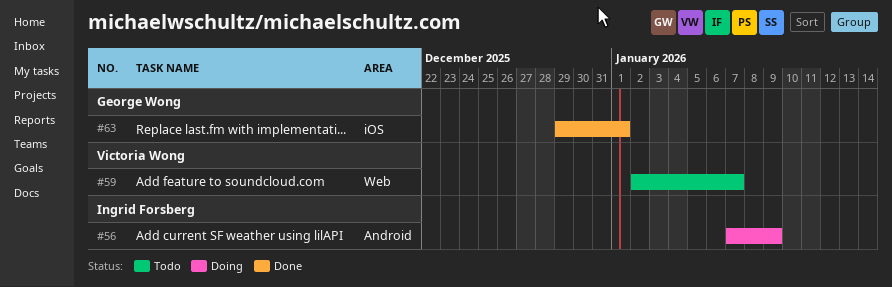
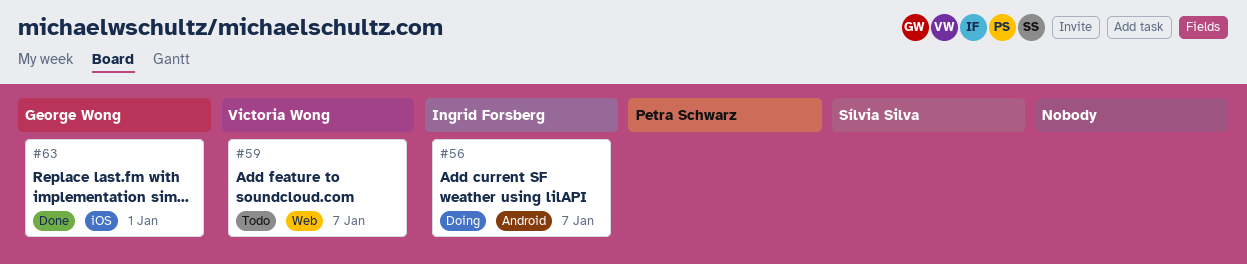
#56, due: Jan 9 -> Jan 7

